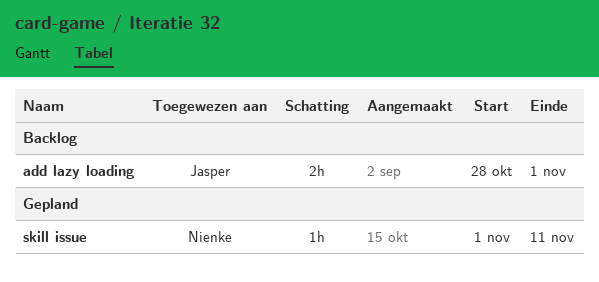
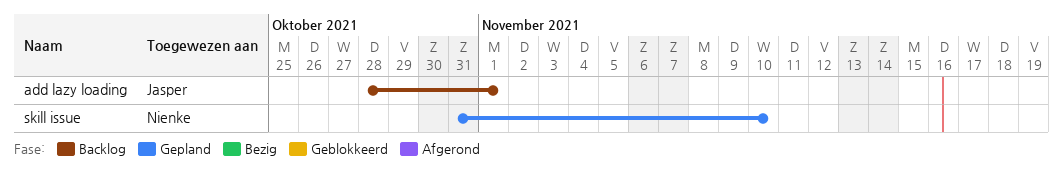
skill issue, start: Nov 1 -> Oct 31
skill issue, due: Nov 11 -> Nov 10

